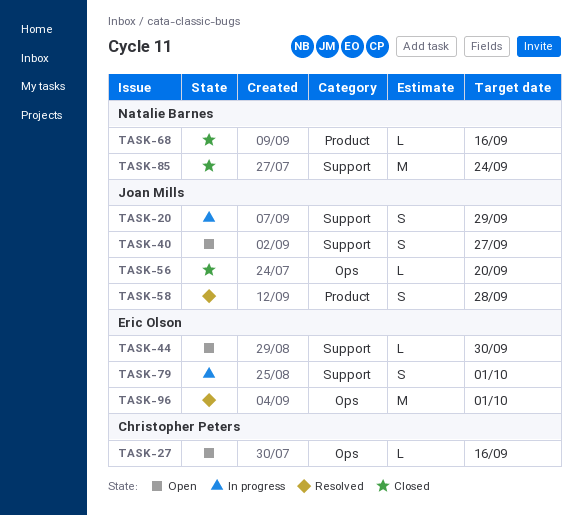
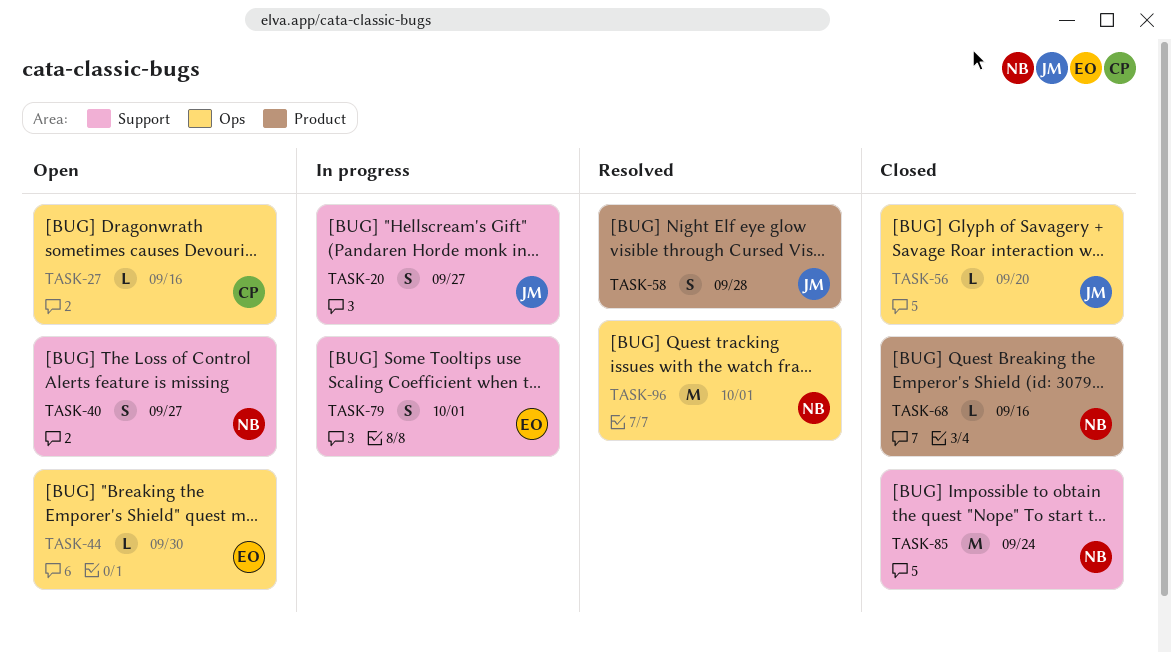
TASK-20, due: Sep 29 -> Sep 27
TASK-40, owner: Joan Mills -> Natalie Barnes
TASK-44, label: Support -> Ops
TASK-96, owner: Eric Olson -> Natalie Barnes

